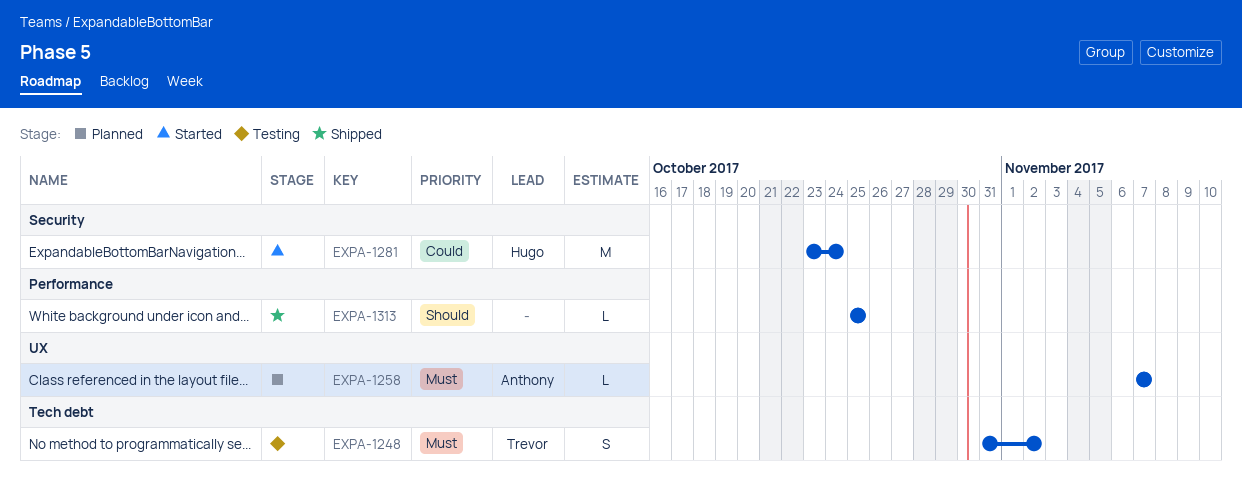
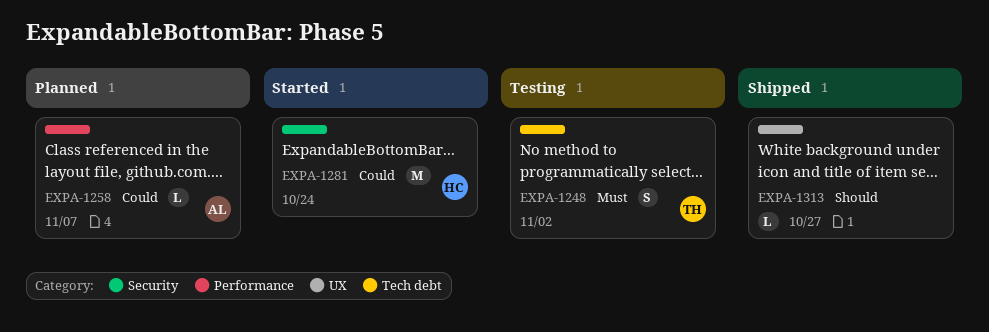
EXPA-1258, priority: Must -> Could
EXPA-1258, label: UX -> Performance
EXPA-1313, label: Performance -> UX
EXPA-1313, due: Oct 25 -> Oct 27

